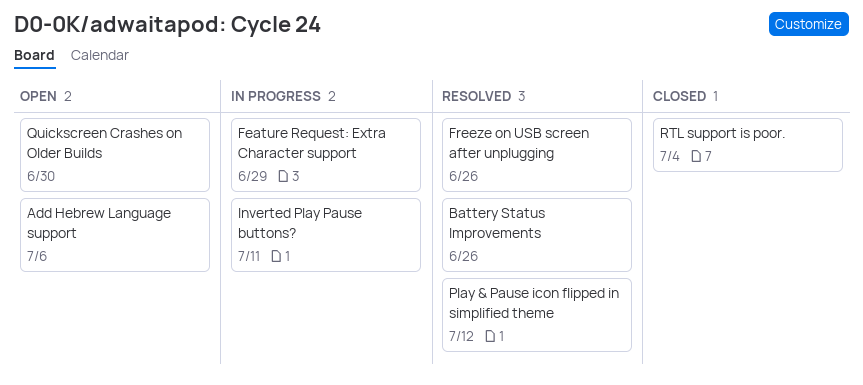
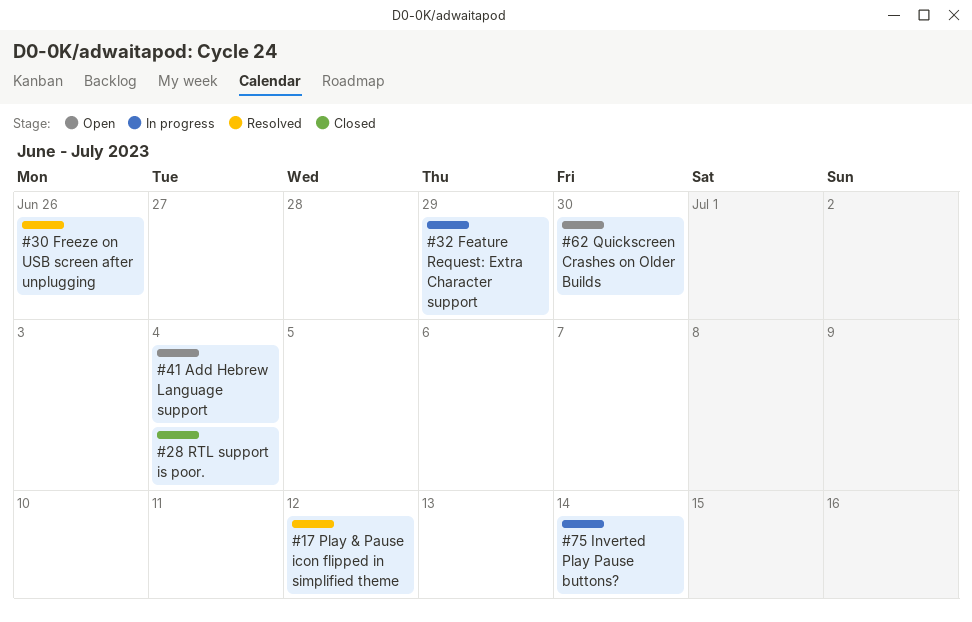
Add Hebrew Language support, due: Jul 6 -> Jul 4
Battery Status Improvements: present -> none
Inverted Play Pause buttons?, due: Jul 11 -> Jul 14

